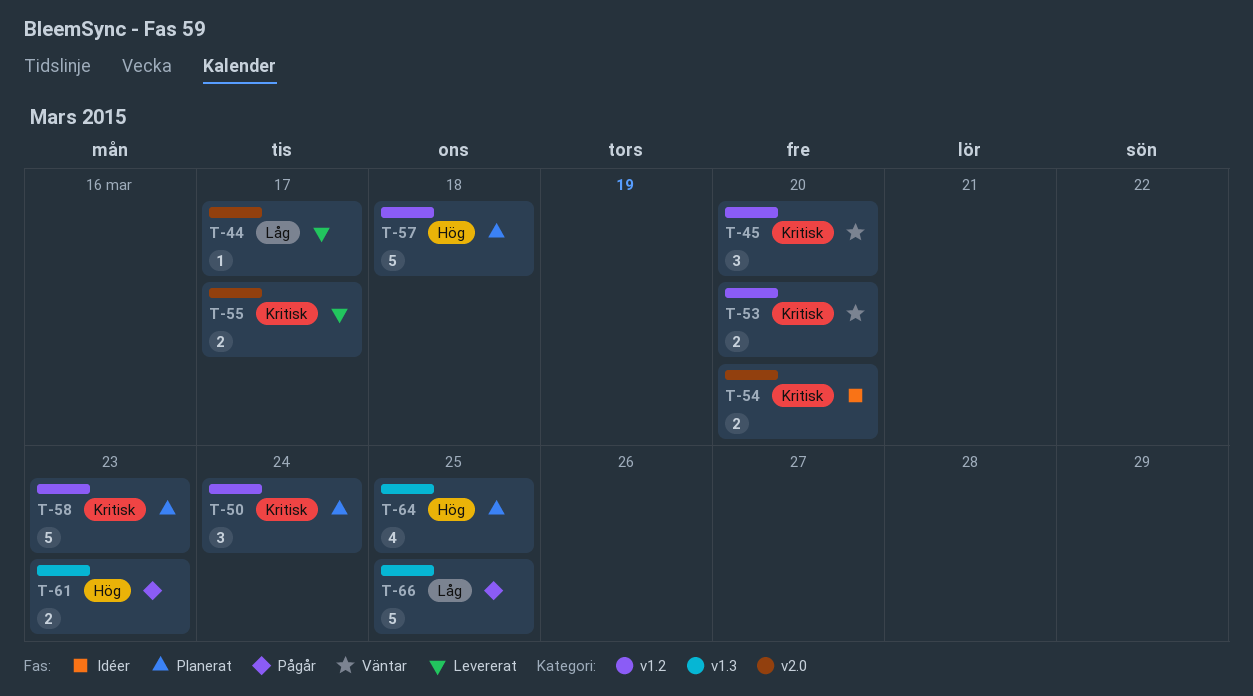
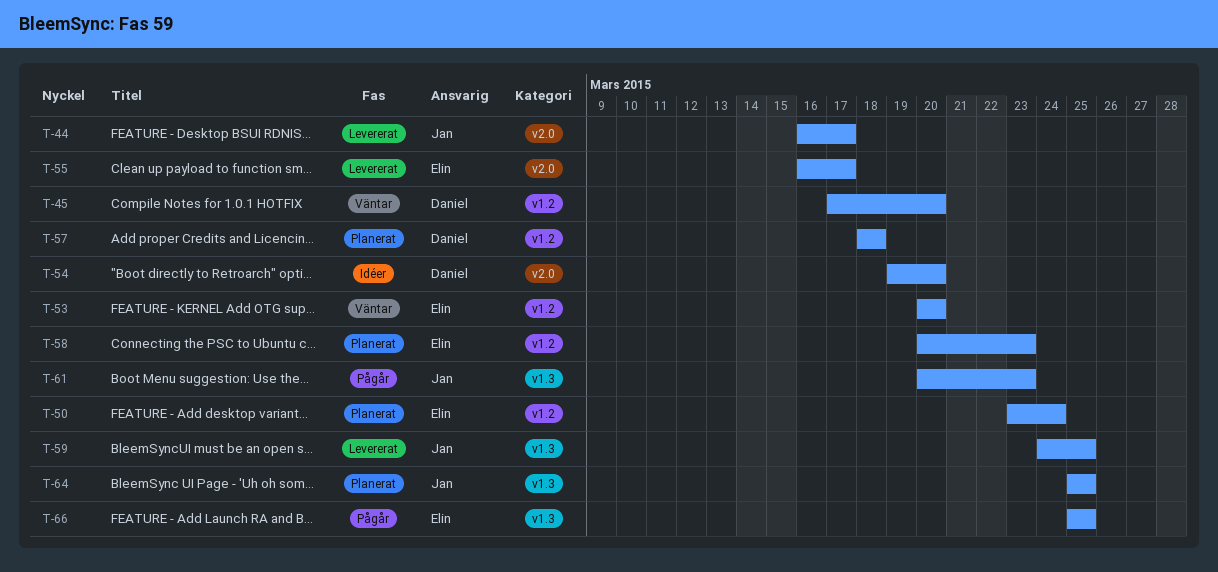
T-59: none -> present

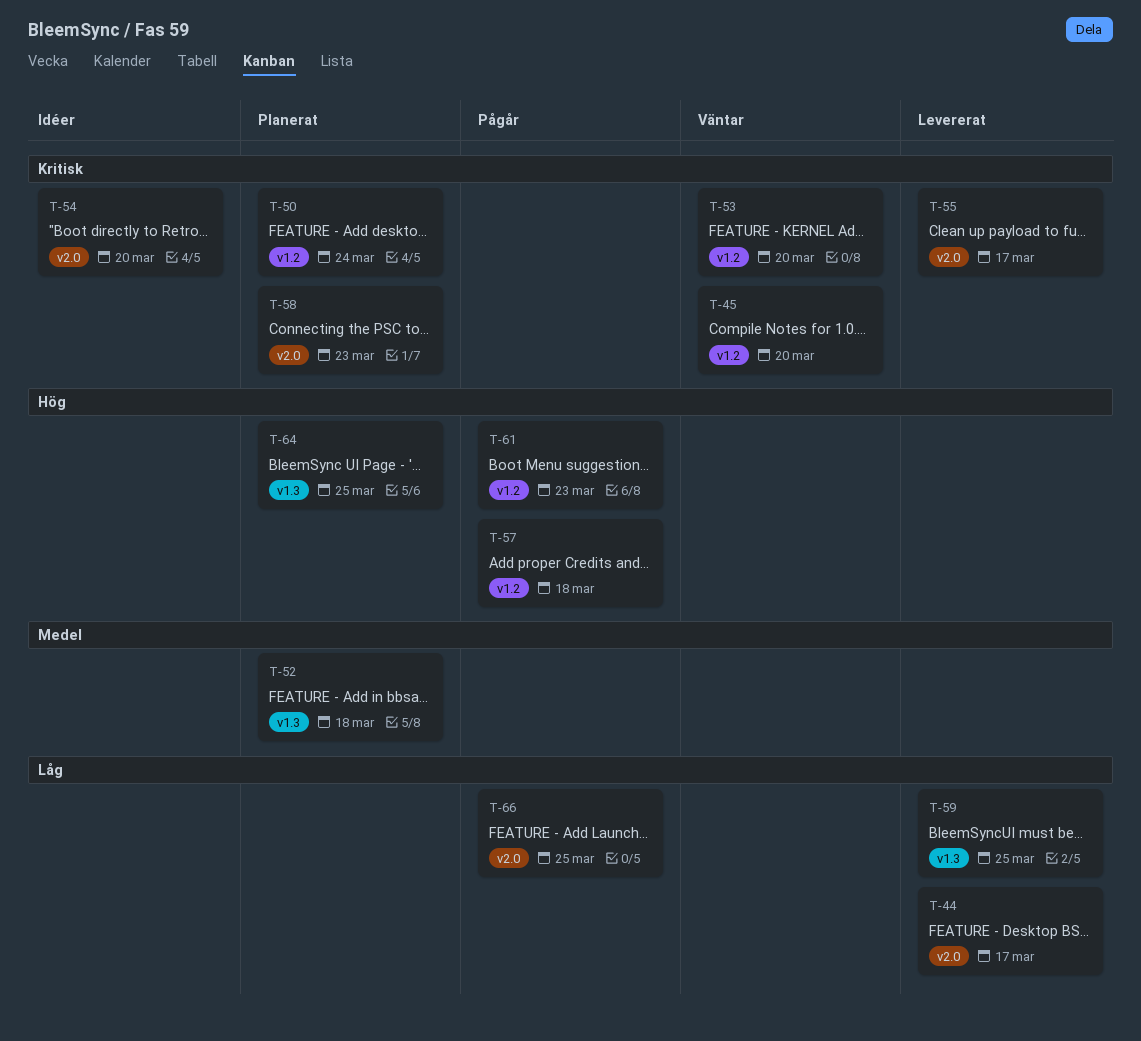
T-52: none -> present
T-57, status: Planerat -> Pågår
T-58, label: v1.2 -> v2.0
T-61, label: v1.3 -> v1.2
T-66, label: v1.3 -> v2.0

